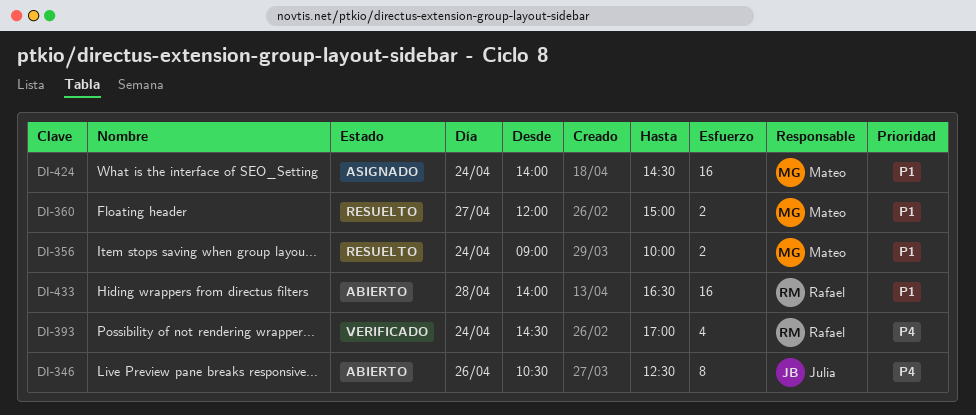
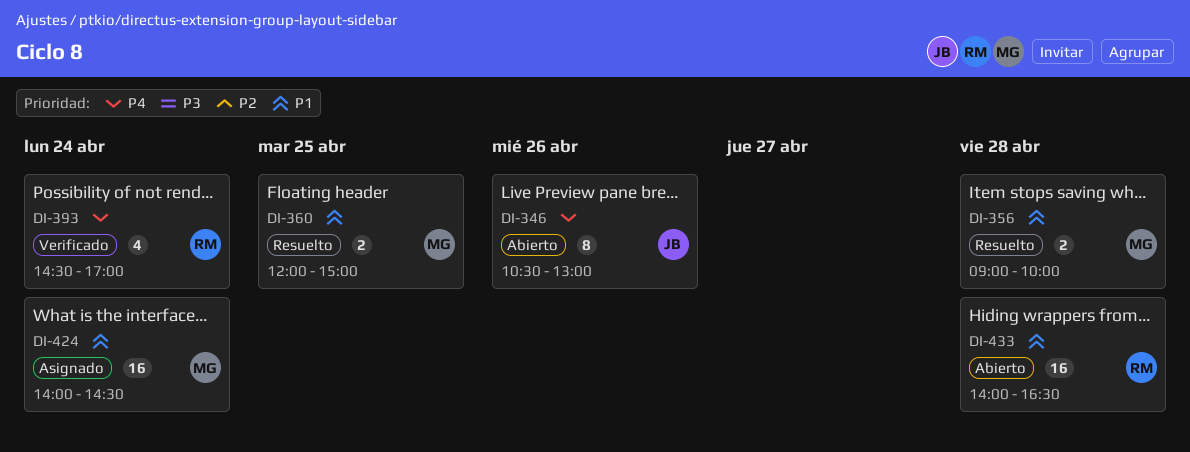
DI-346, ends: 12:30 -> 13:00
DI-356, day: Apr 24 -> Apr 28
DI-360, day: Apr 27 -> Apr 25

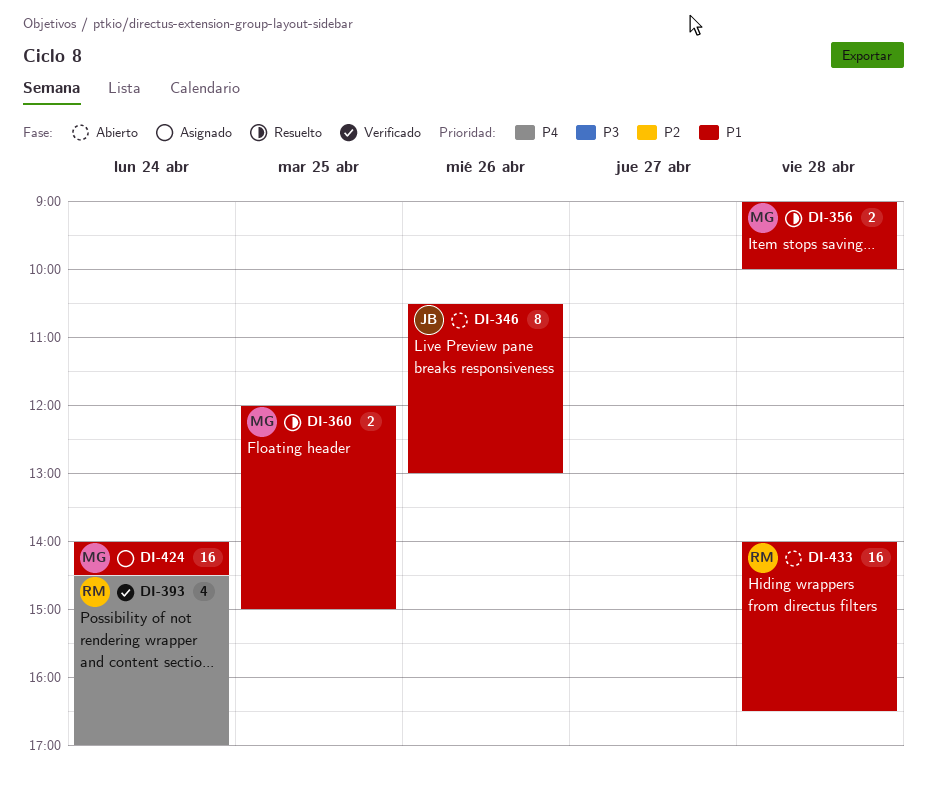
DI-346, priority: P4 -> P1

